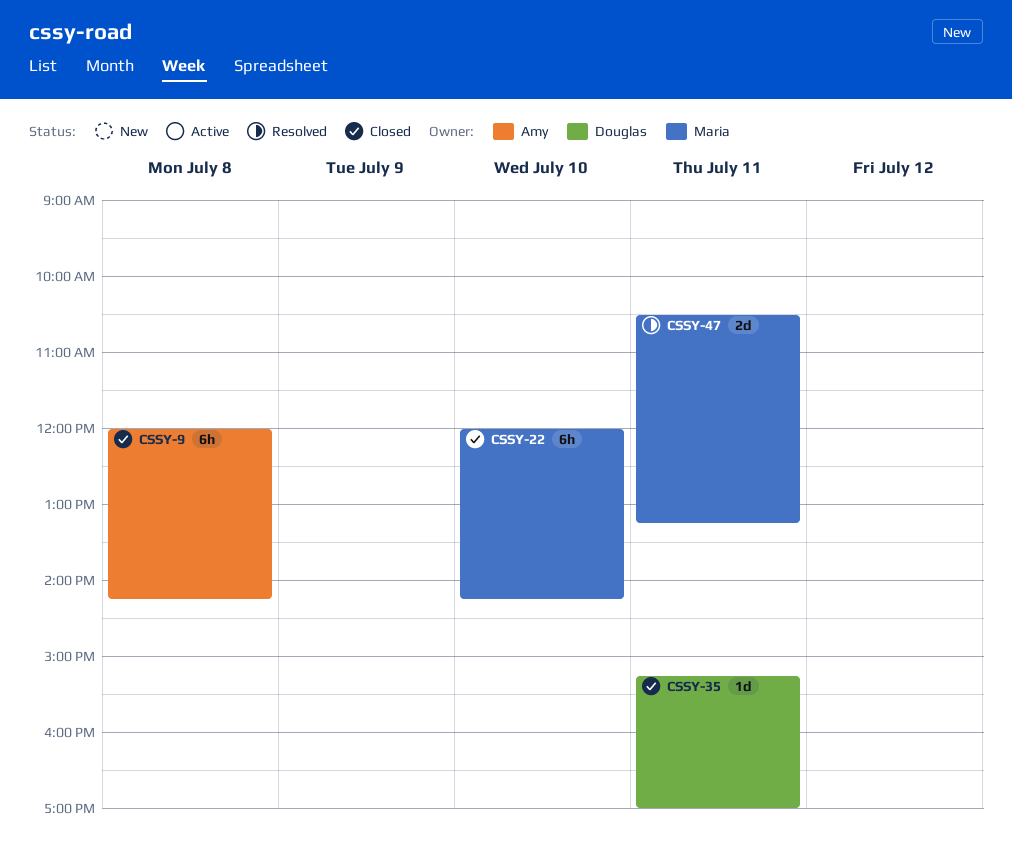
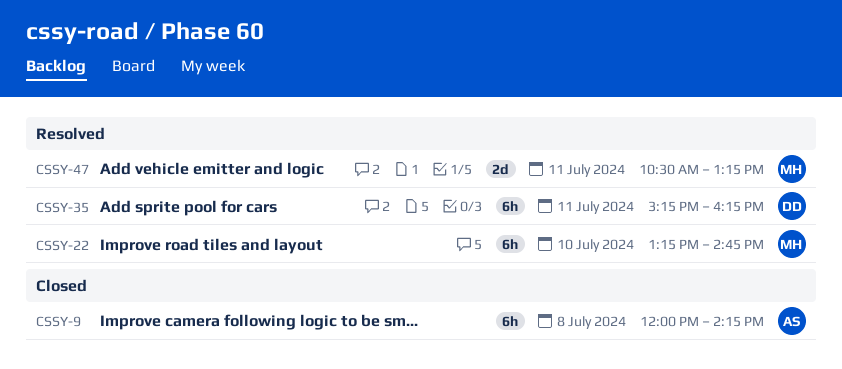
CSSY-22, status: Closed -> Resolved
CSSY-22, begins: 12:00 -> 13:15
CSSY-22, ends: 14:15 -> 14:45
CSSY-35, status: Closed -> Resolved
CSSY-35, estimate: 1d -> 6h
CSSY-35, ends: 17:00 -> 16:15

